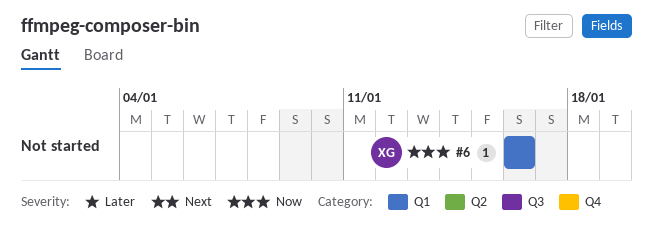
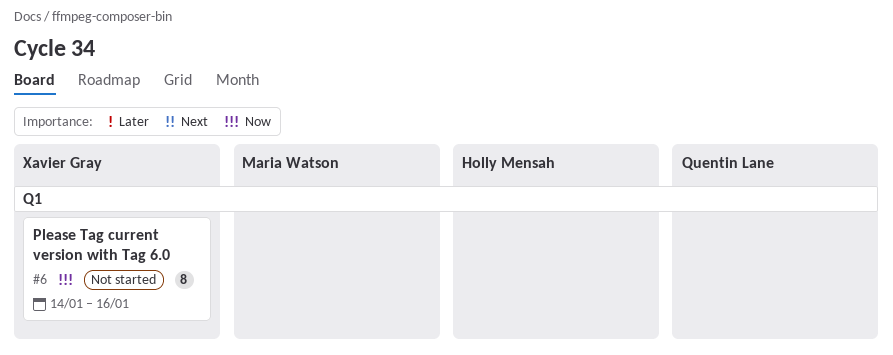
#6, estimate: 1 -> 8
#6, start: Jan 16 -> Jan 14

